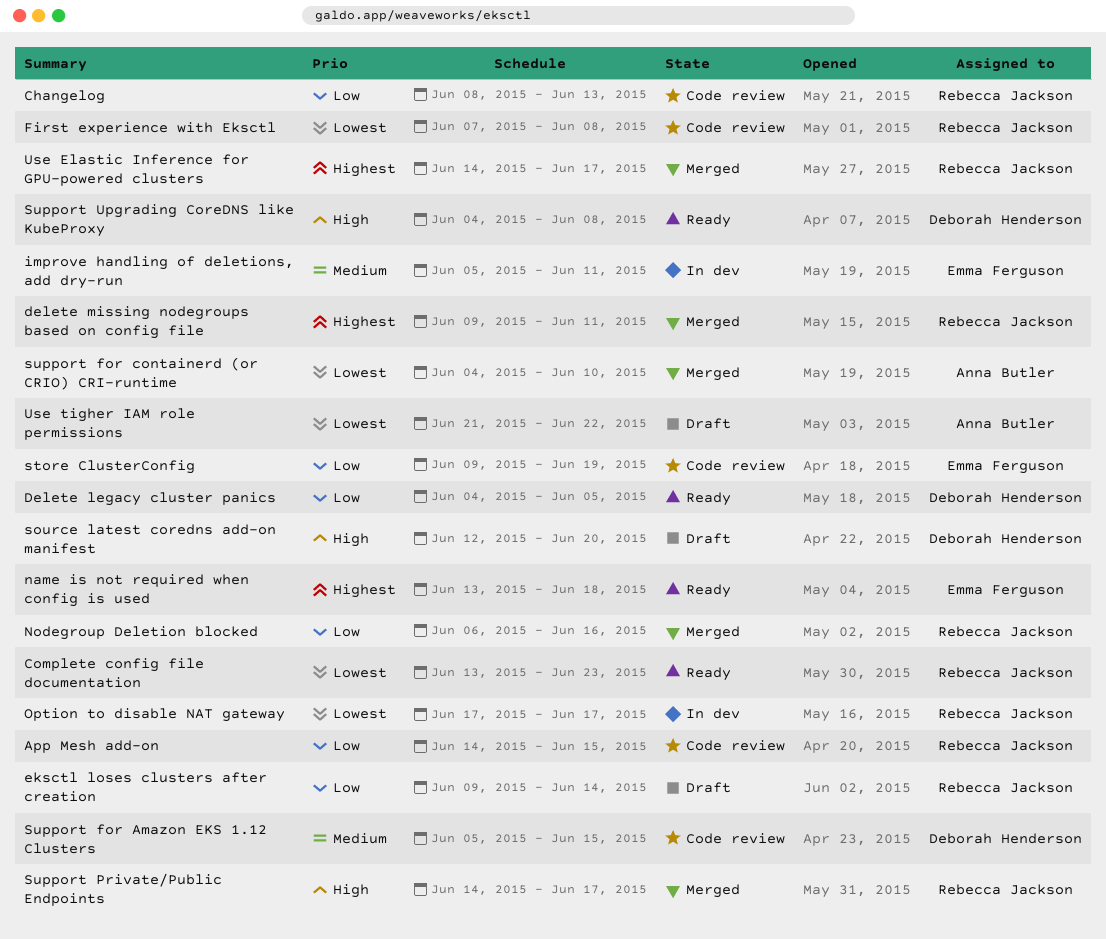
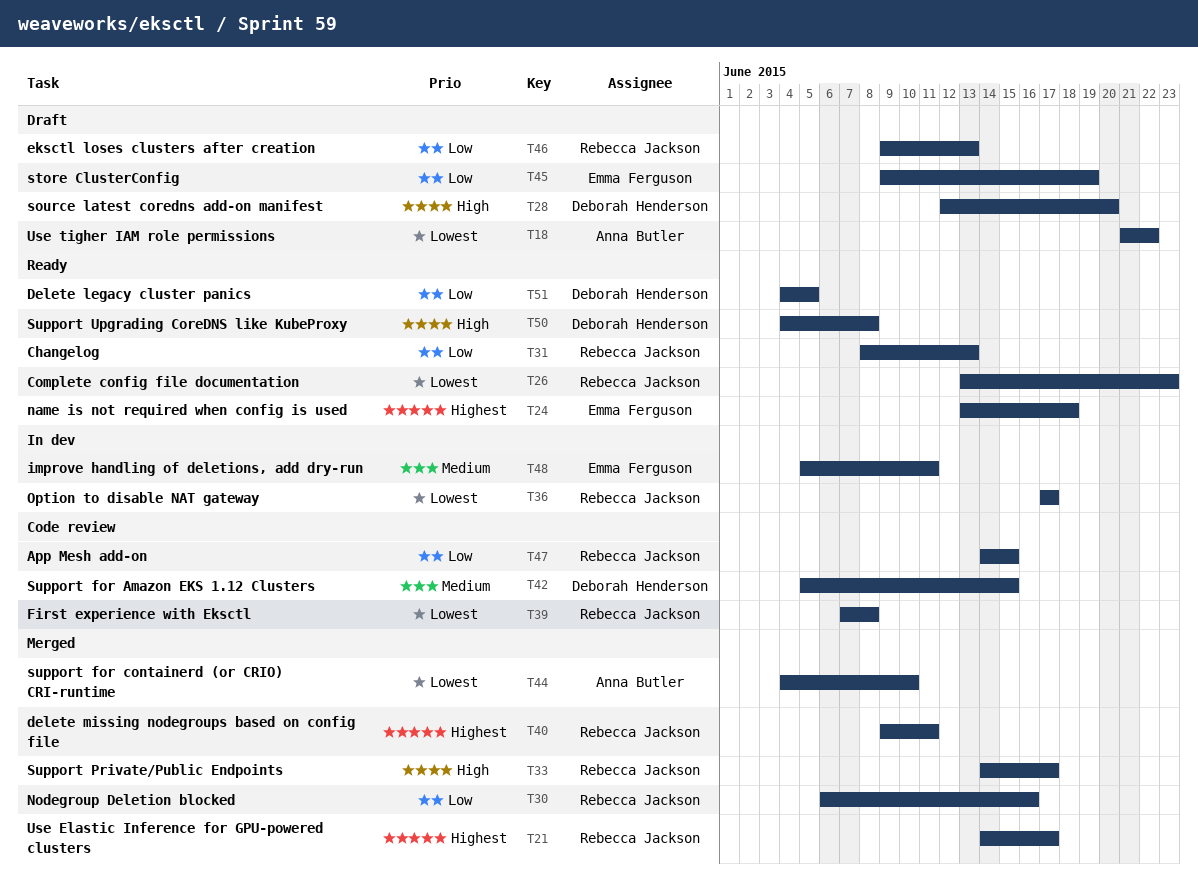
Changelog, status: Code review -> Ready
eksctl loses clusters after creation, due: Jun 14 -> Jun 13
store ClusterConfig, status: Code review -> Draft

